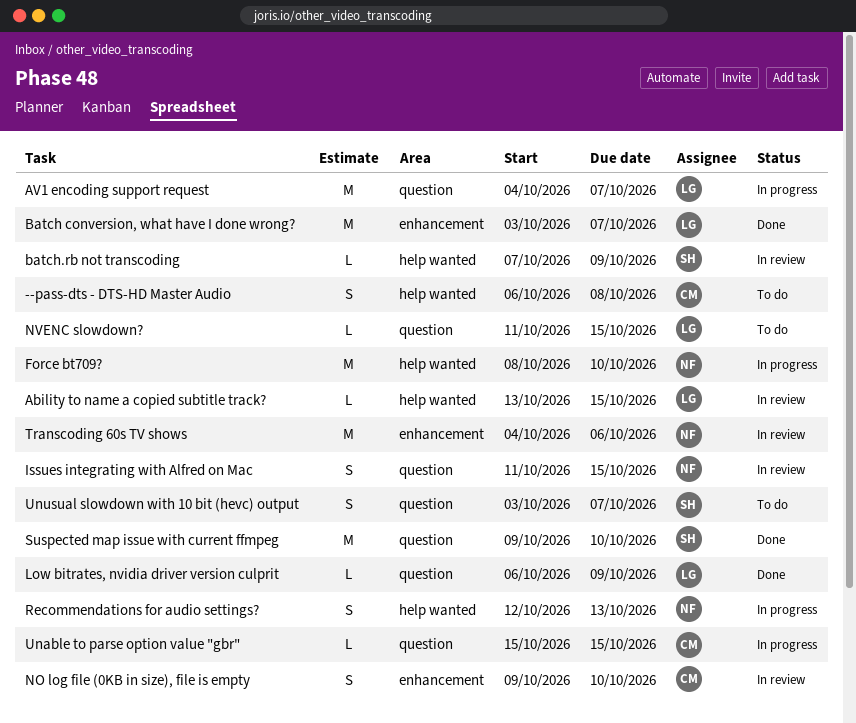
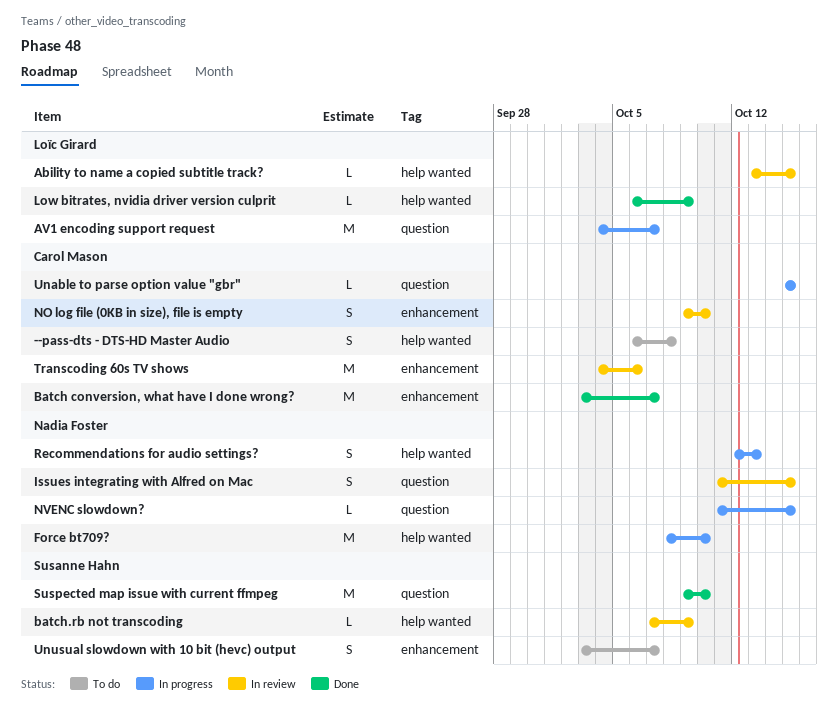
Batch conversion, what have I done wrong?, owner: Loïc Girard -> Carol Mason
Low bitrates, nvidia driver version culprit, label: question -> help wanted
NVENC slowdown?, status: To do -> In progress
NVENC slowdown?, owner: Loïc Girard -> Nadia Foster
Transcoding 60s TV shows, owner: Nadia Foster -> Carol Mason
Unusual slowdown with 10 bit (hevc) output, label: question -> enhancement

